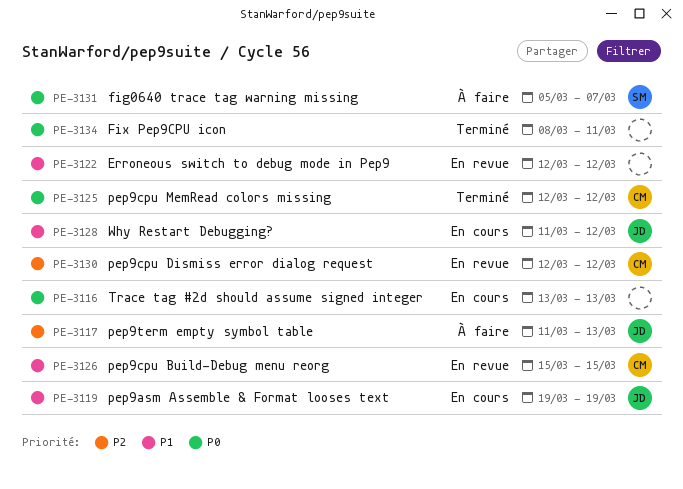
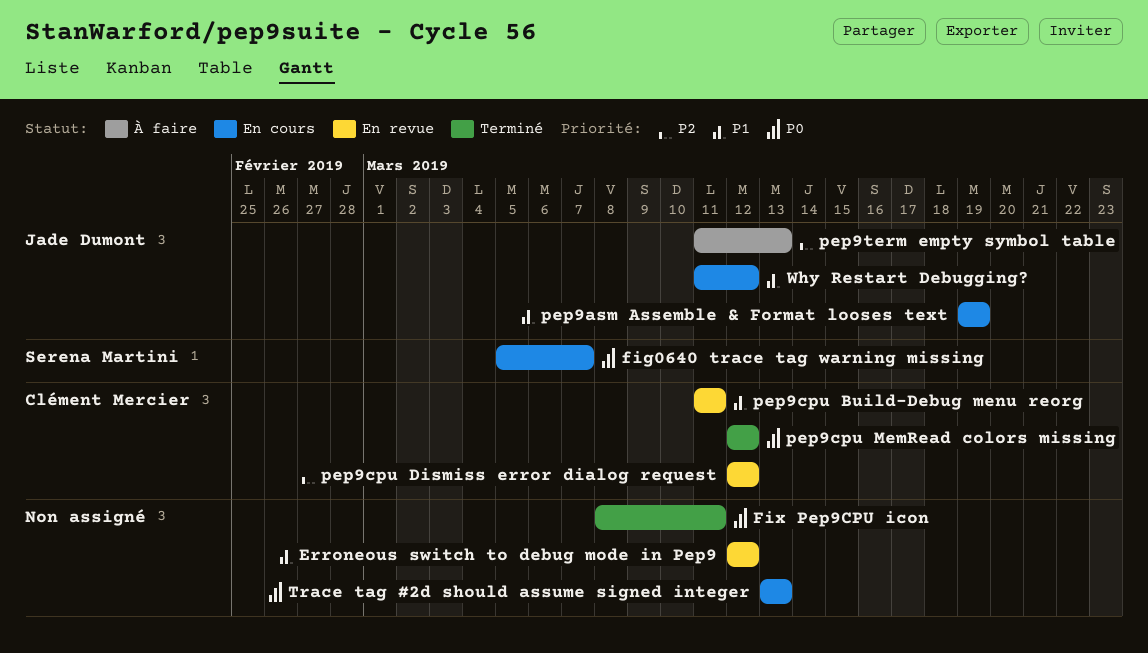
fig0640 trace tag warning missing, status: À faire -> En cours
pep9cpu Build-Debug menu reorg, start: Mar 15 -> Mar 11
pep9cpu Build-Debug menu reorg, due: Mar 15 -> Mar 11

